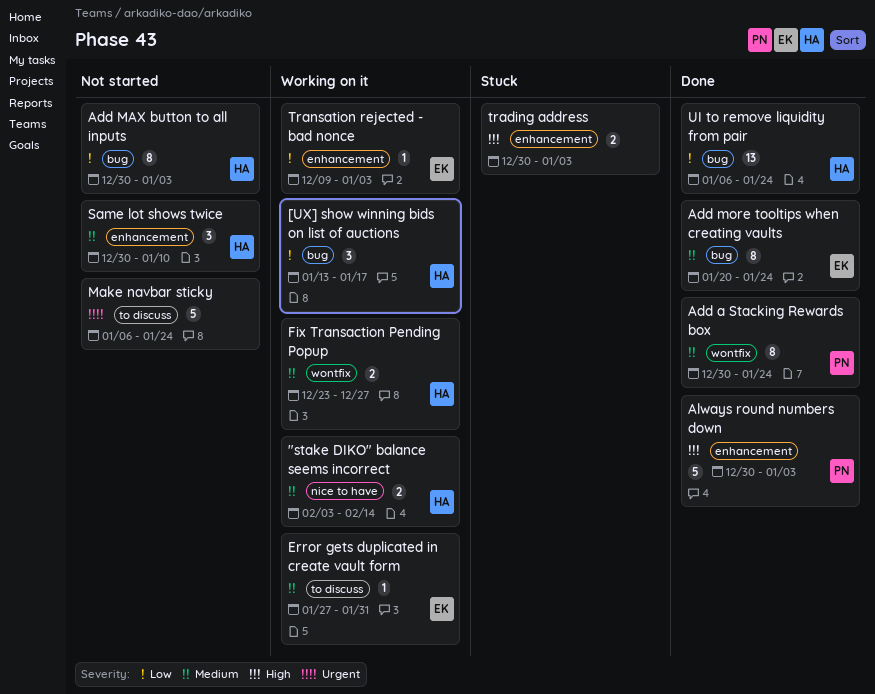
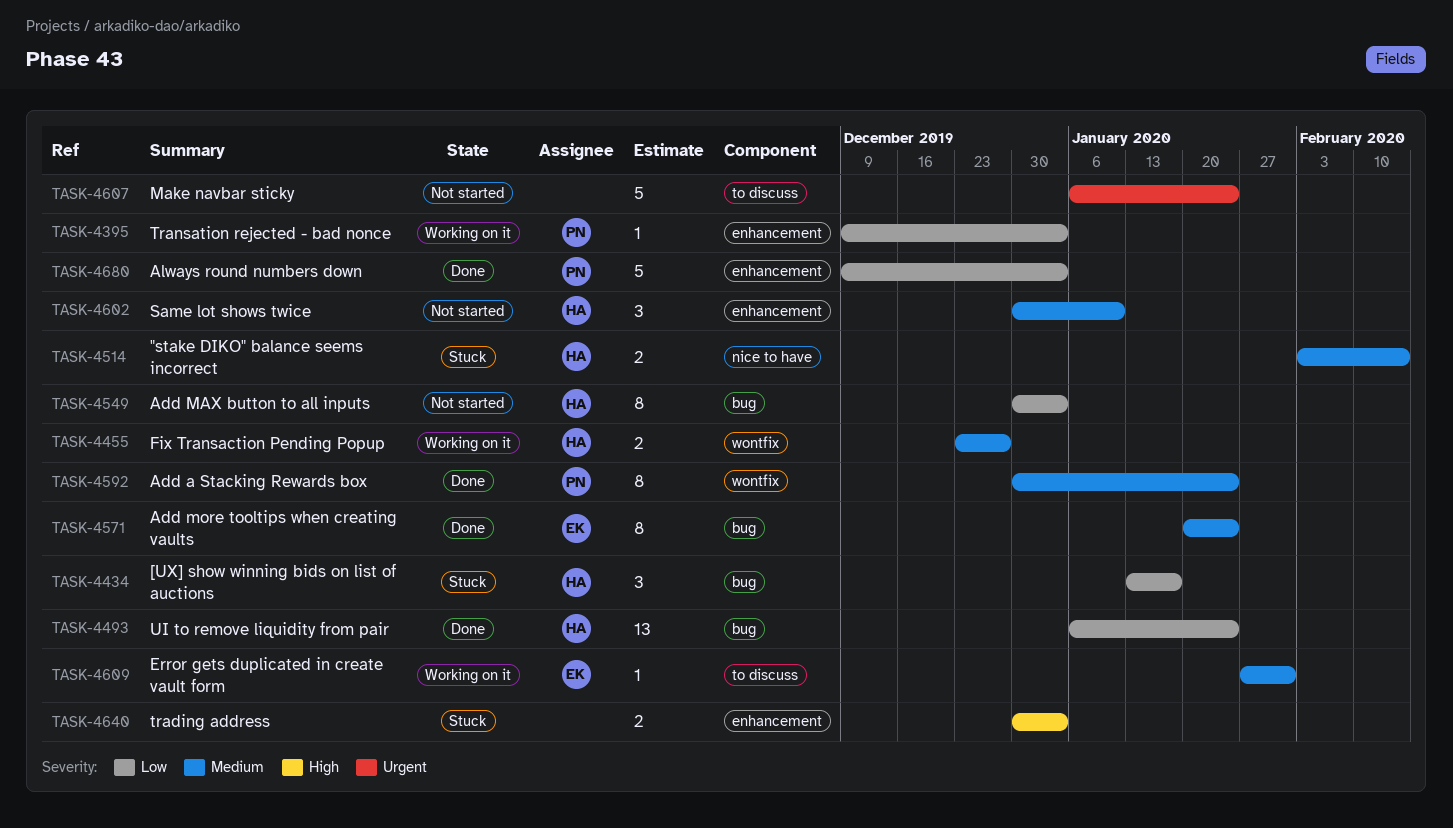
"stake DIKO" balance seems incorrect, status: Working on it -> Stuck
[UX] show winning bids on list of auctions, status: Working on it -> Stuck
Always round numbers down, priority: High -> Low
Always round numbers down, start: Dec 30 -> Dec 9
Transation rejected - bad nonce, owner: EK -> PN

